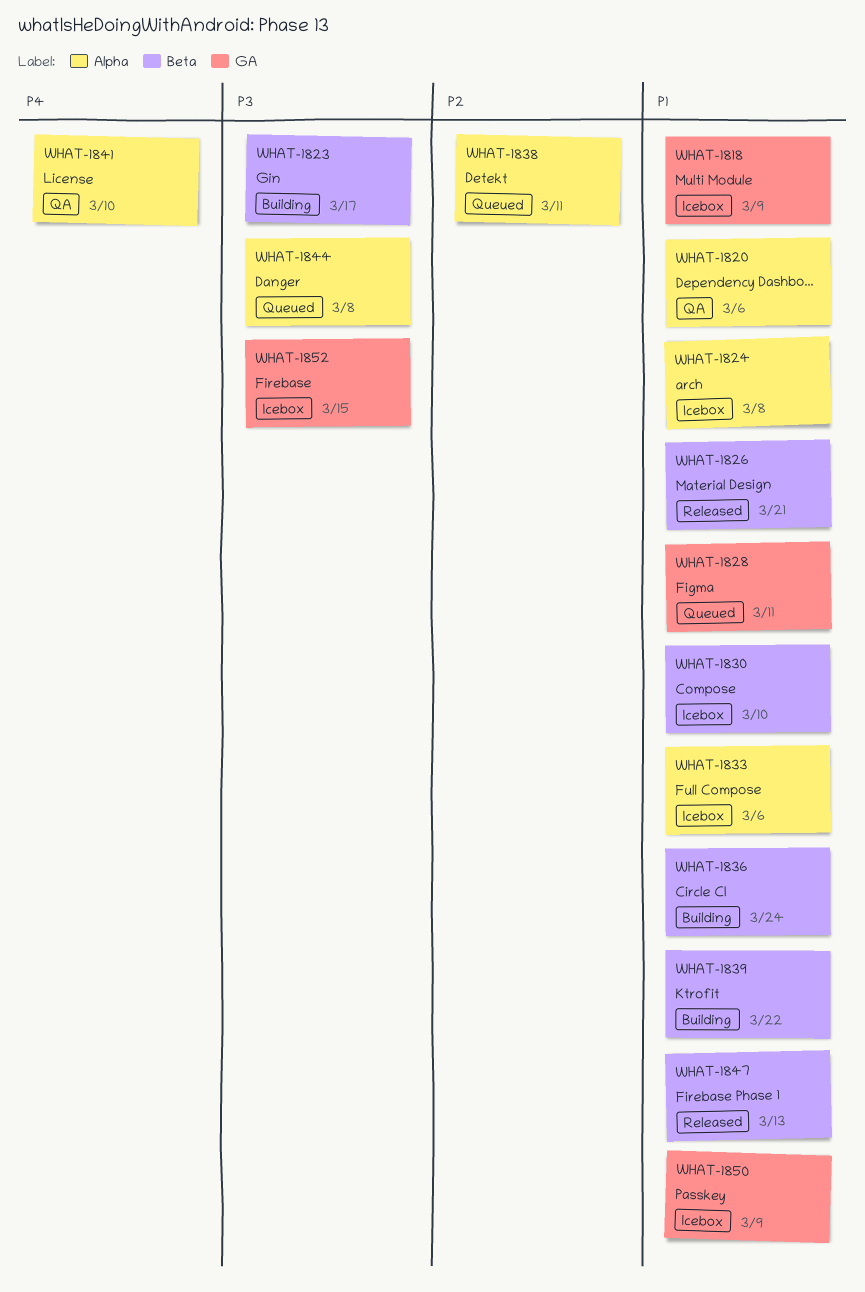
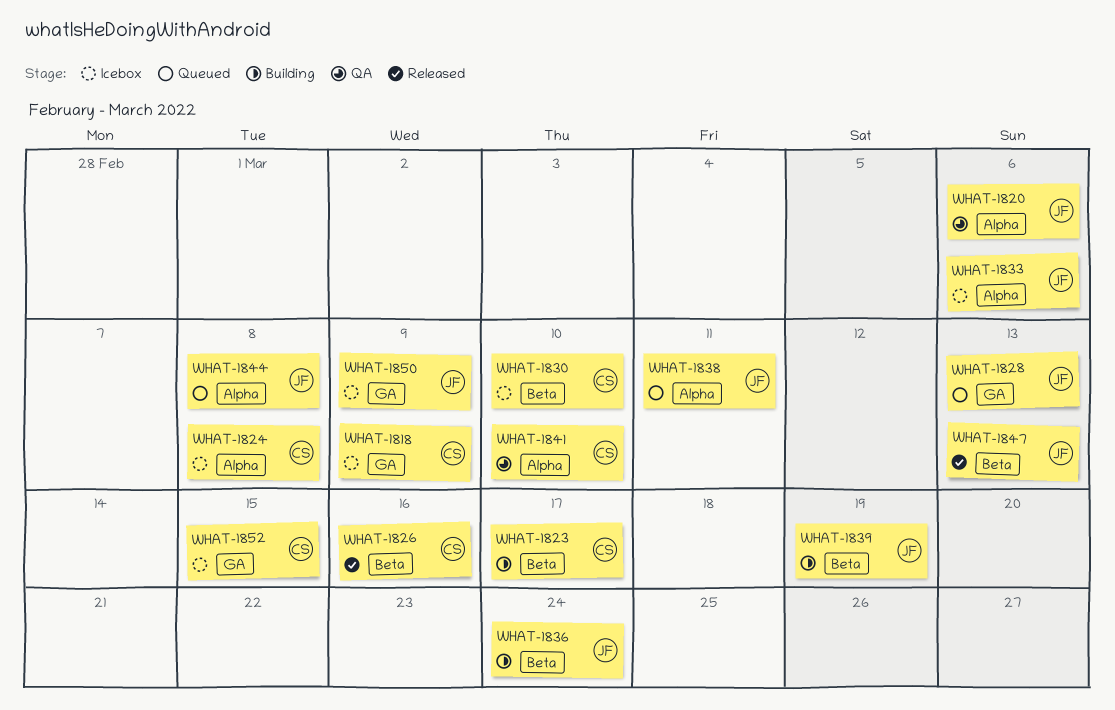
WHAT-1826, due: Mar 21 -> Mar 16
WHAT-1828, due: Mar 11 -> Mar 13
WHAT-1839, due: Mar 22 -> Mar 19

